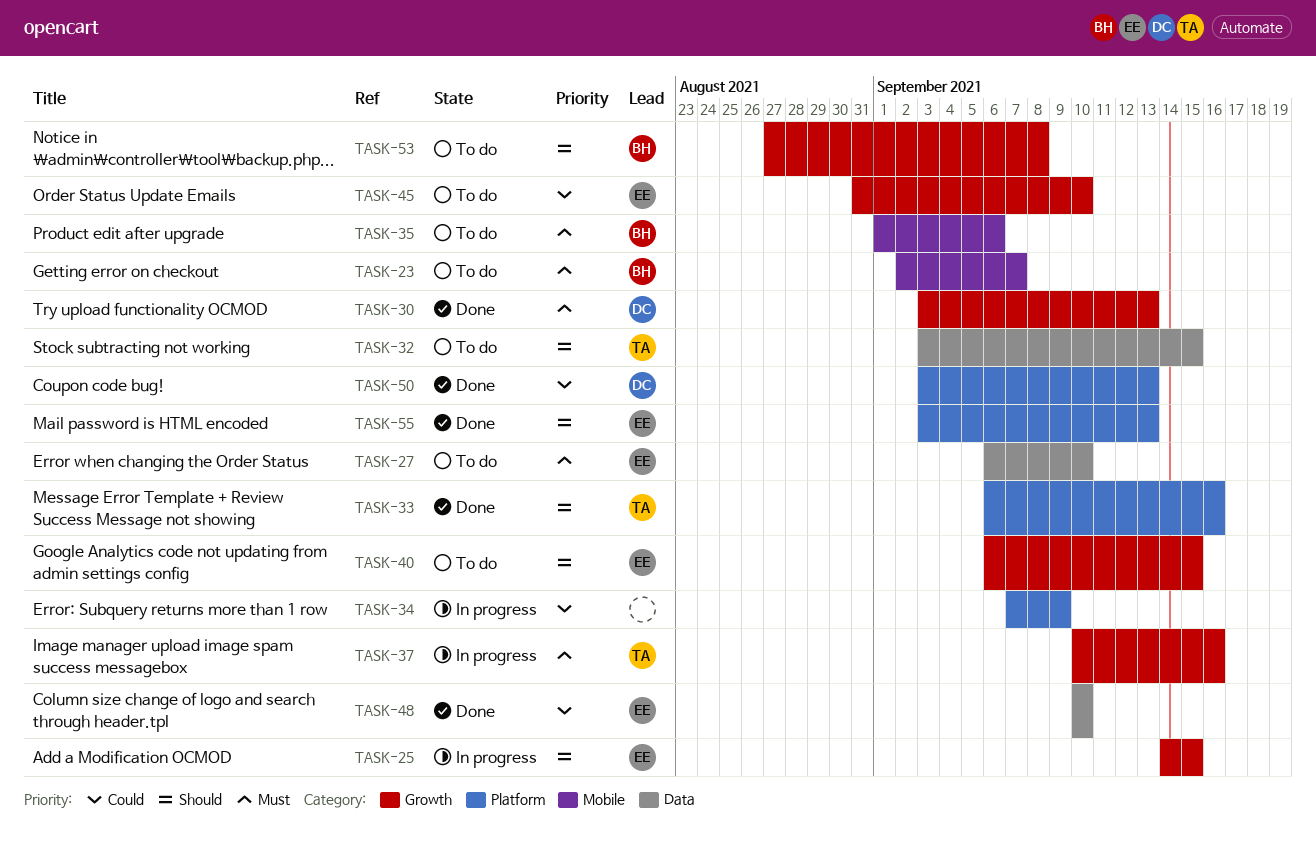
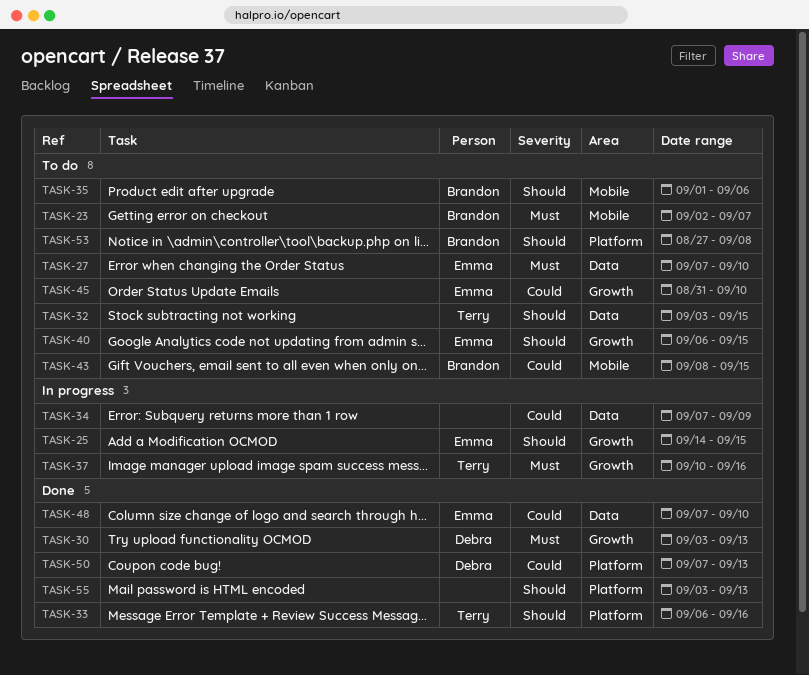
TASK-27, start: Sep 6 -> Sep 7
TASK-34, label: Platform -> Data
TASK-35, priority: Must -> Should
TASK-43: none -> present
TASK-48, start: Sep 10 -> Sep 7
TASK-50, start: Sep 3 -> Sep 7
TASK-53, label: Growth -> Platform
TASK-55, owner: Emma -> none

